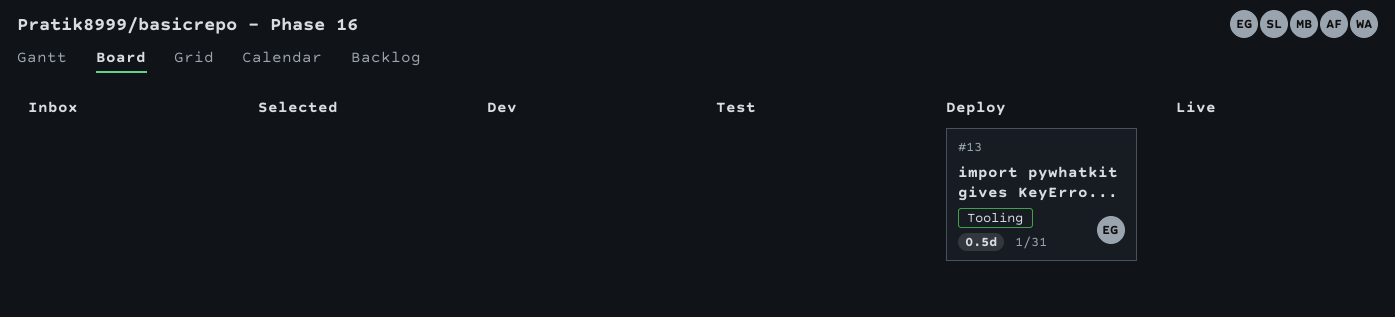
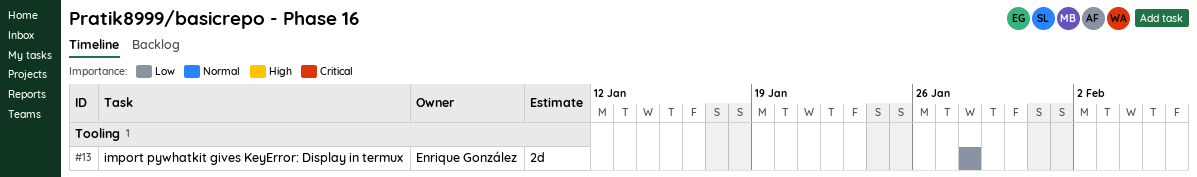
#13, estimate: 0.5d -> 2d
#13, due: Jan 31 -> Jan 28

